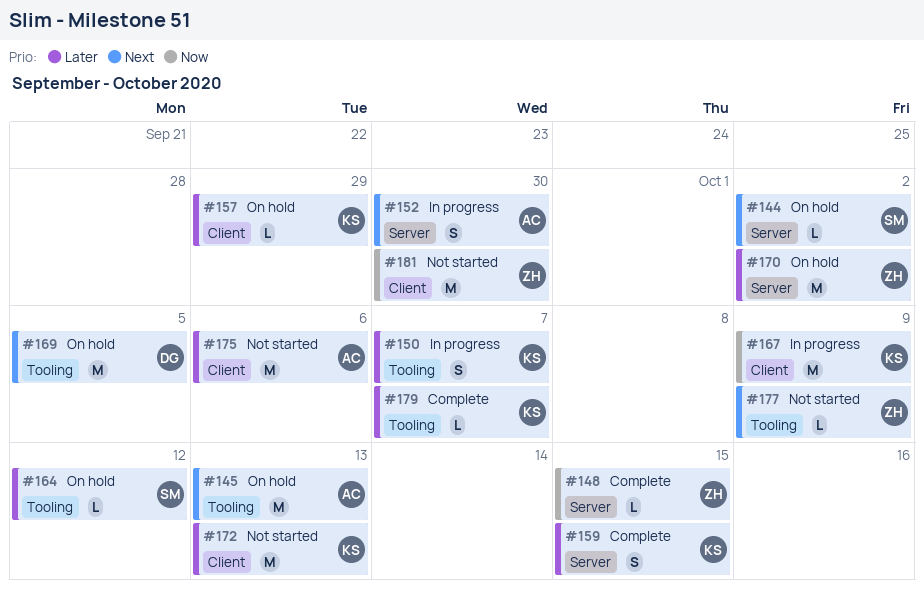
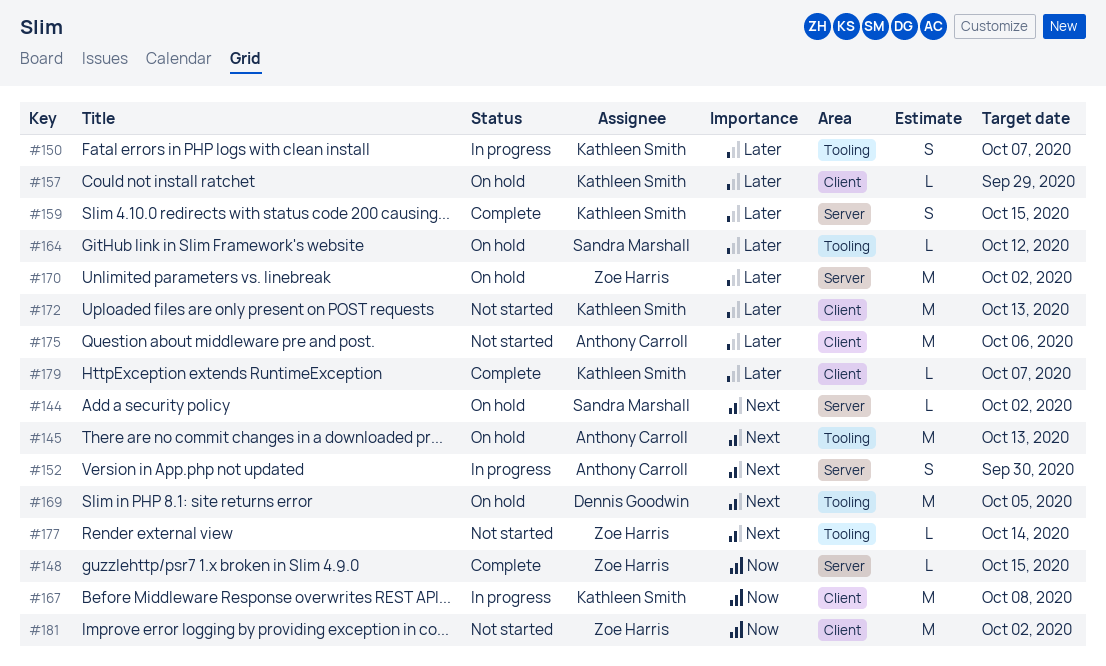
#167, due: Oct 9 -> Oct 8
#177, due: Oct 9 -> Oct 14
#179, label: Tooling -> Client
#181, due: Sep 30 -> Oct 2

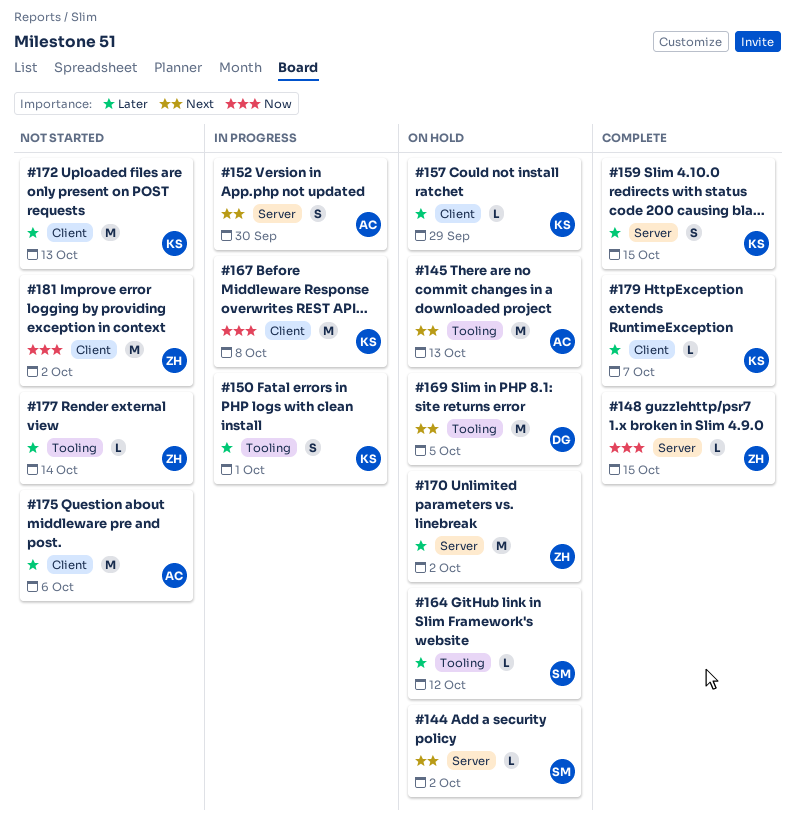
#150, due: Oct 7 -> Oct 1
#177, priority: Next -> Later

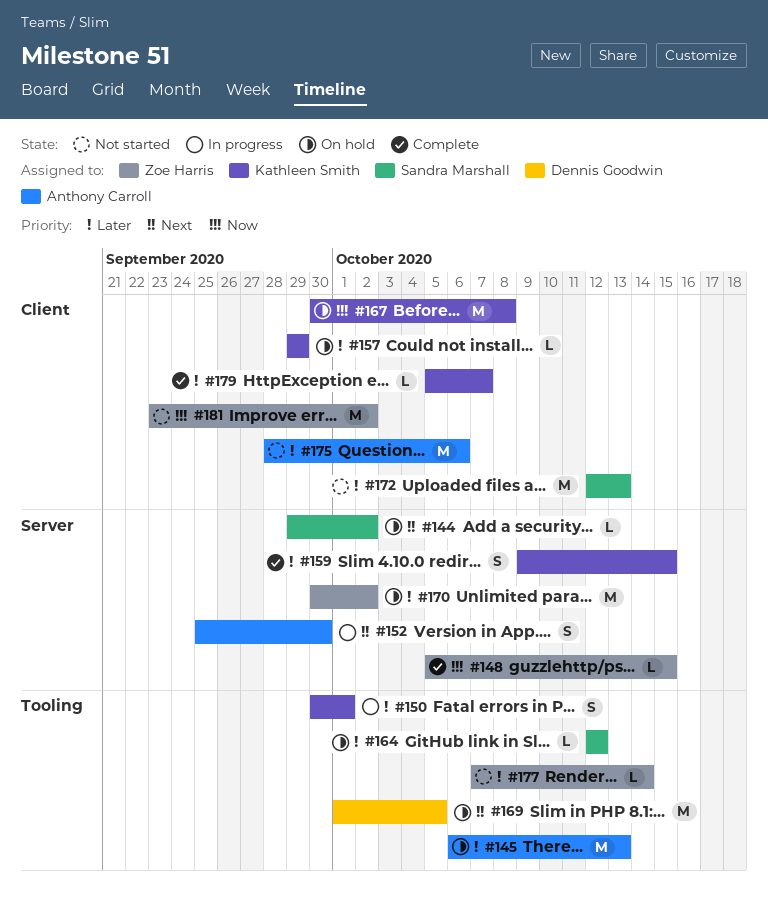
#145, priority: Next -> Later
#167, status: In progress -> On hold
#172, owner: Kathleen Smith -> Sandra Marshall

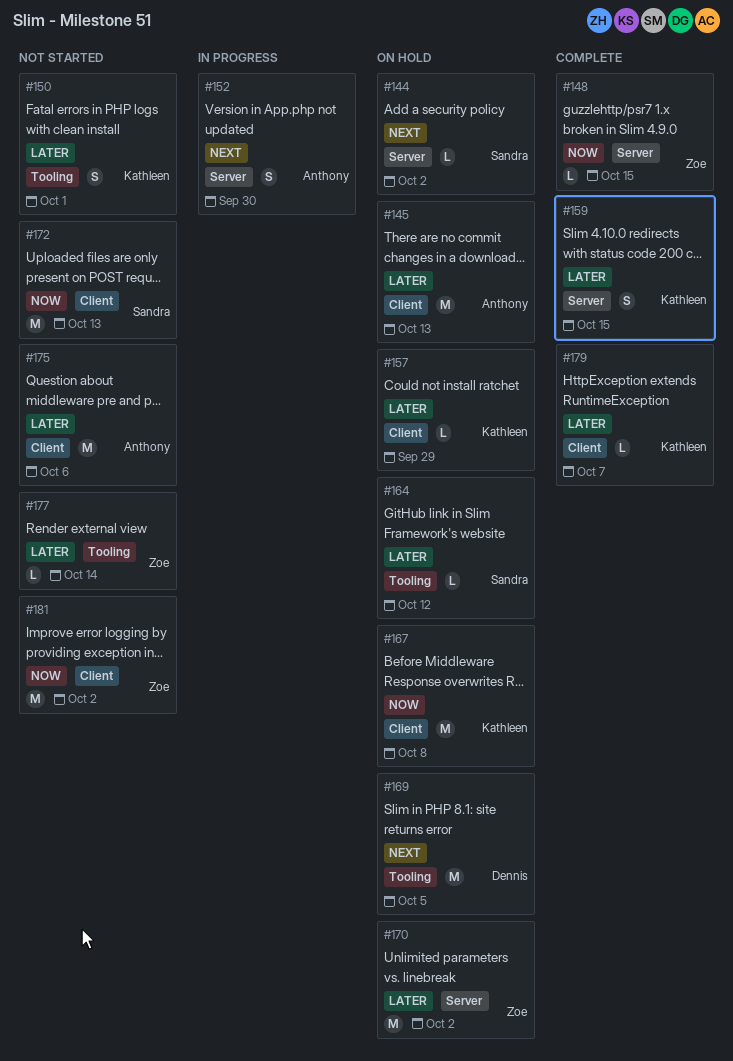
#145, label: Tooling -> Client
#150, status: In progress -> Not started
#172, priority: Later -> Now

